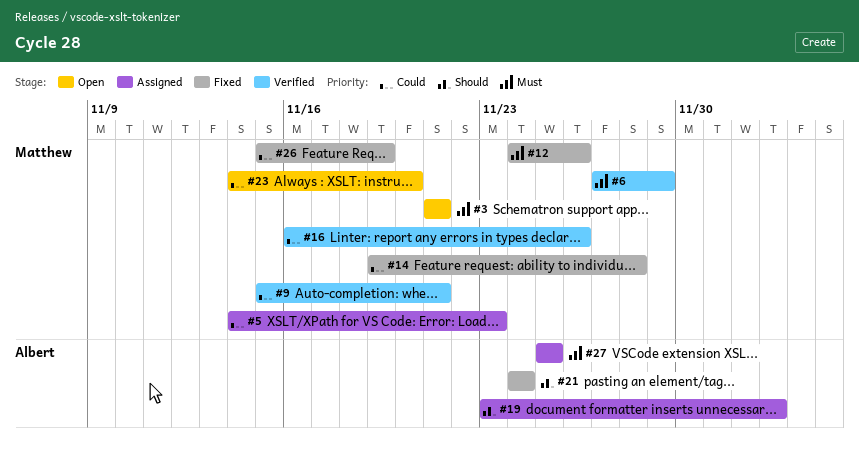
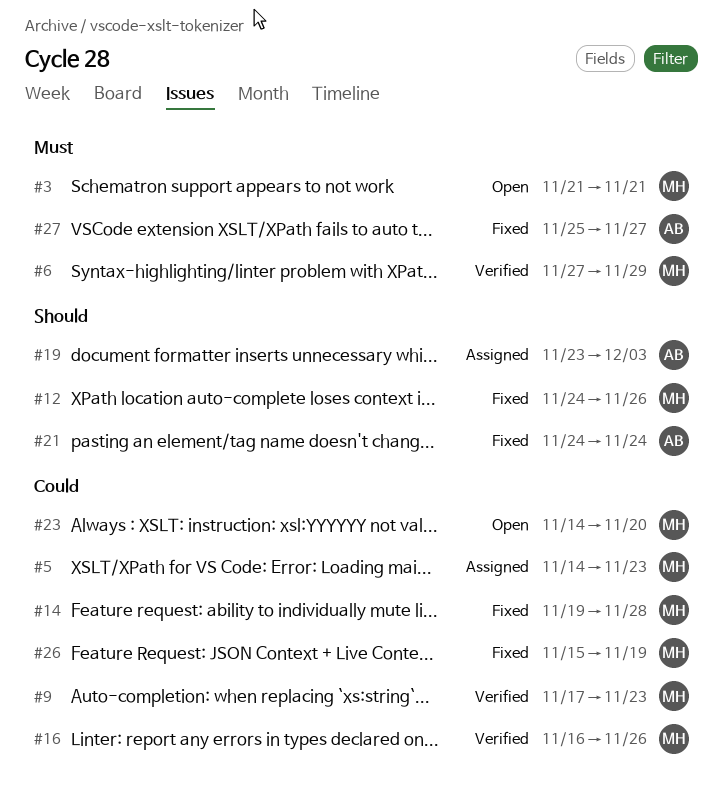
#9, start: Nov 15 -> Nov 17
#9, due: Nov 21 -> Nov 23
#12, priority: Must -> Should
#27, status: Assigned -> Fixed
#27, due: Nov 25 -> Nov 27

